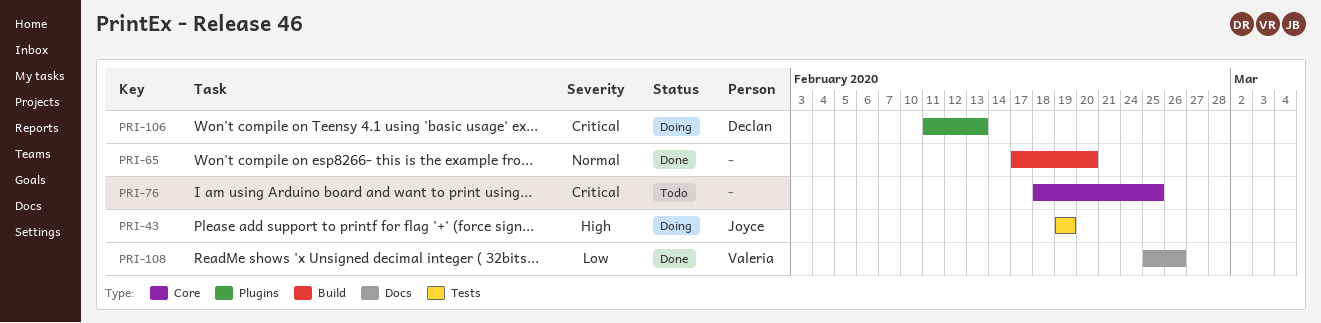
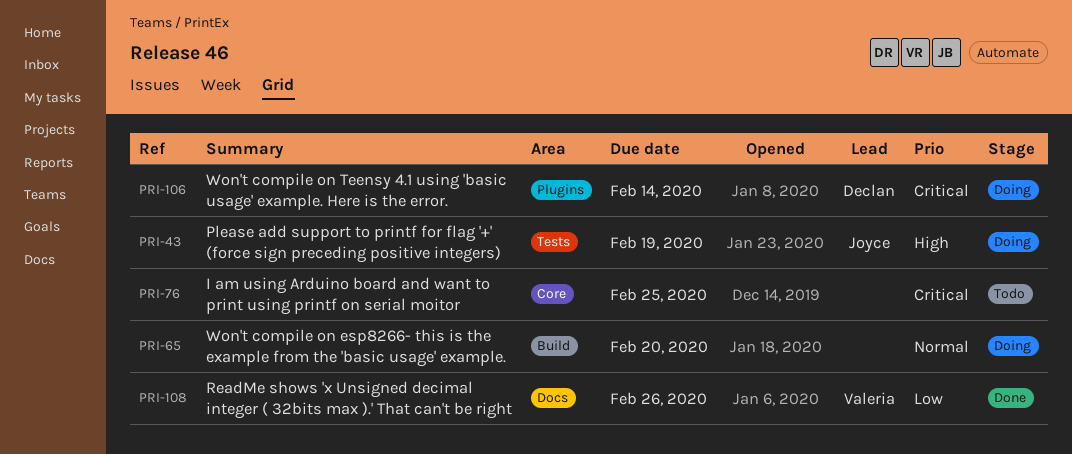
PRI-65, status: Done -> Doing
PRI-106, due: Feb 13 -> Feb 14

